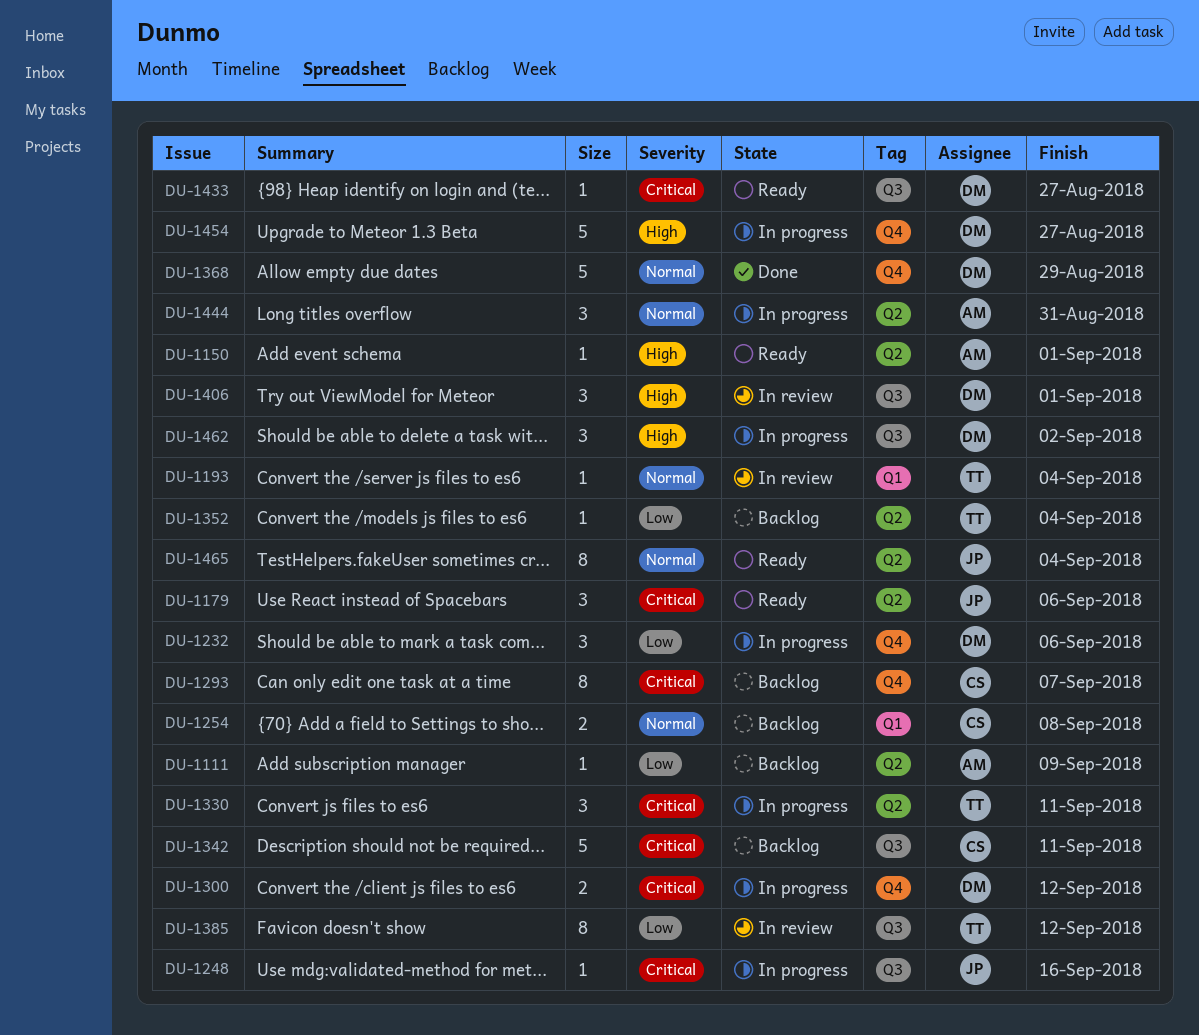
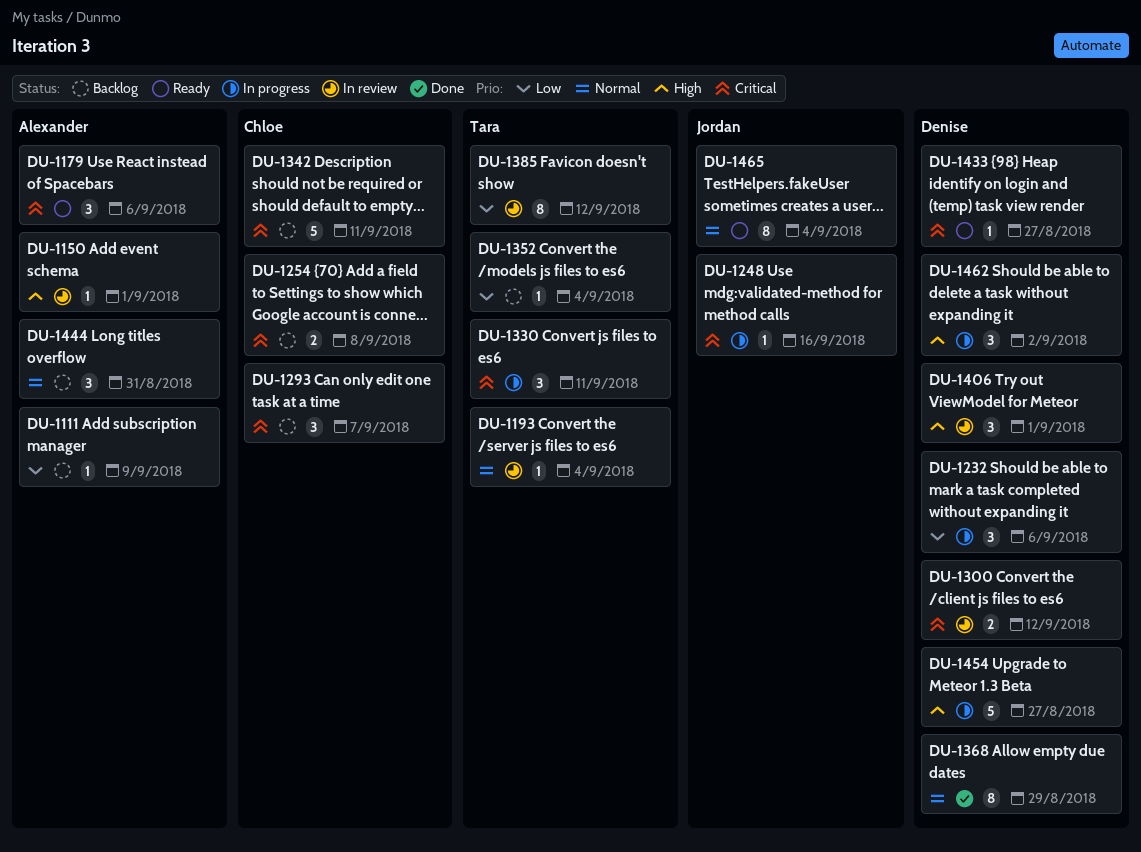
DU-1150, status: Ready -> In review
DU-1179, owner: Jordan -> Alexander
DU-1254, priority: Normal -> Critical
DU-1293, estimate: 8 -> 3
DU-1300, status: In progress -> In review
DU-1368, estimate: 5 -> 8
DU-1444, status: In progress -> Backlog

